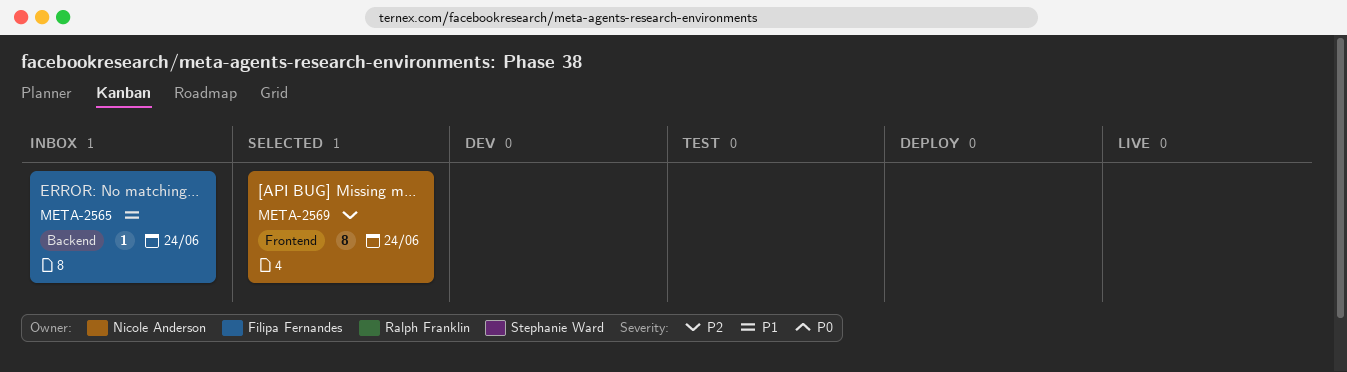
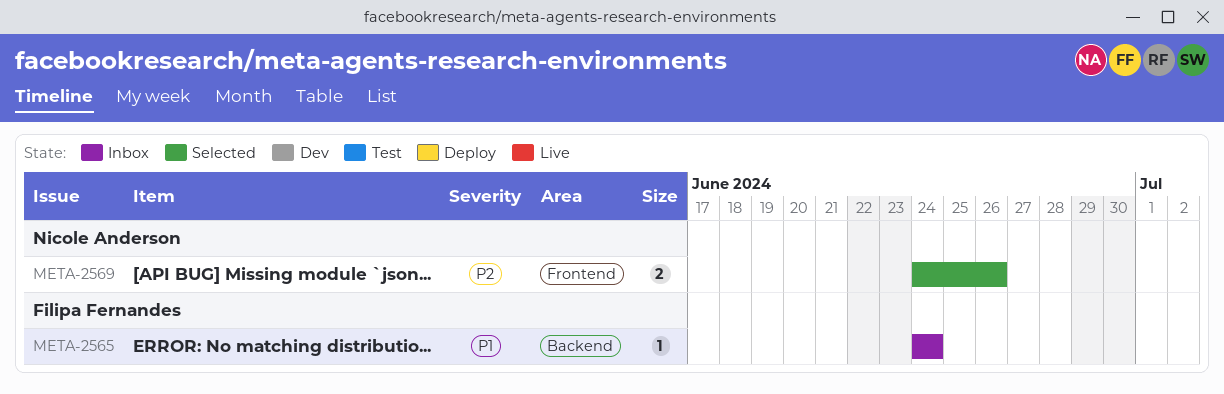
META-2569, estimate: 8 -> 2
META-2569, due: Jun 24 -> Jun 26

